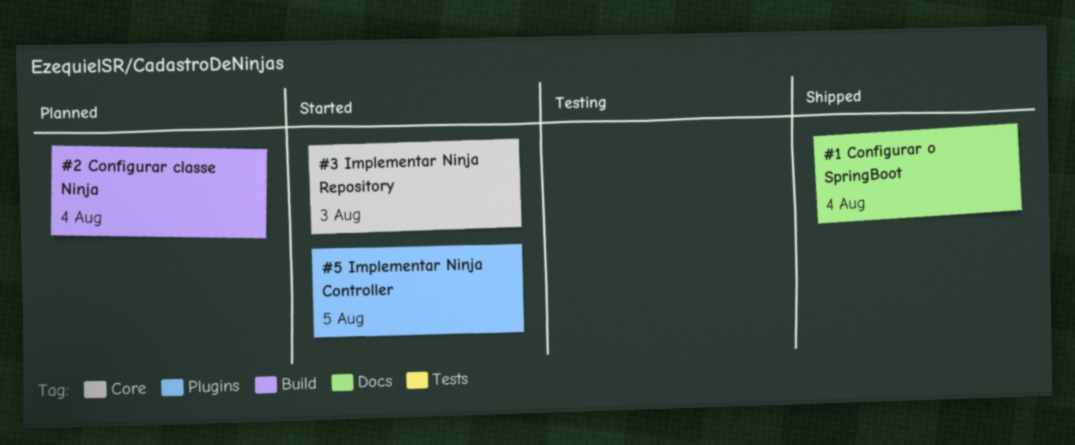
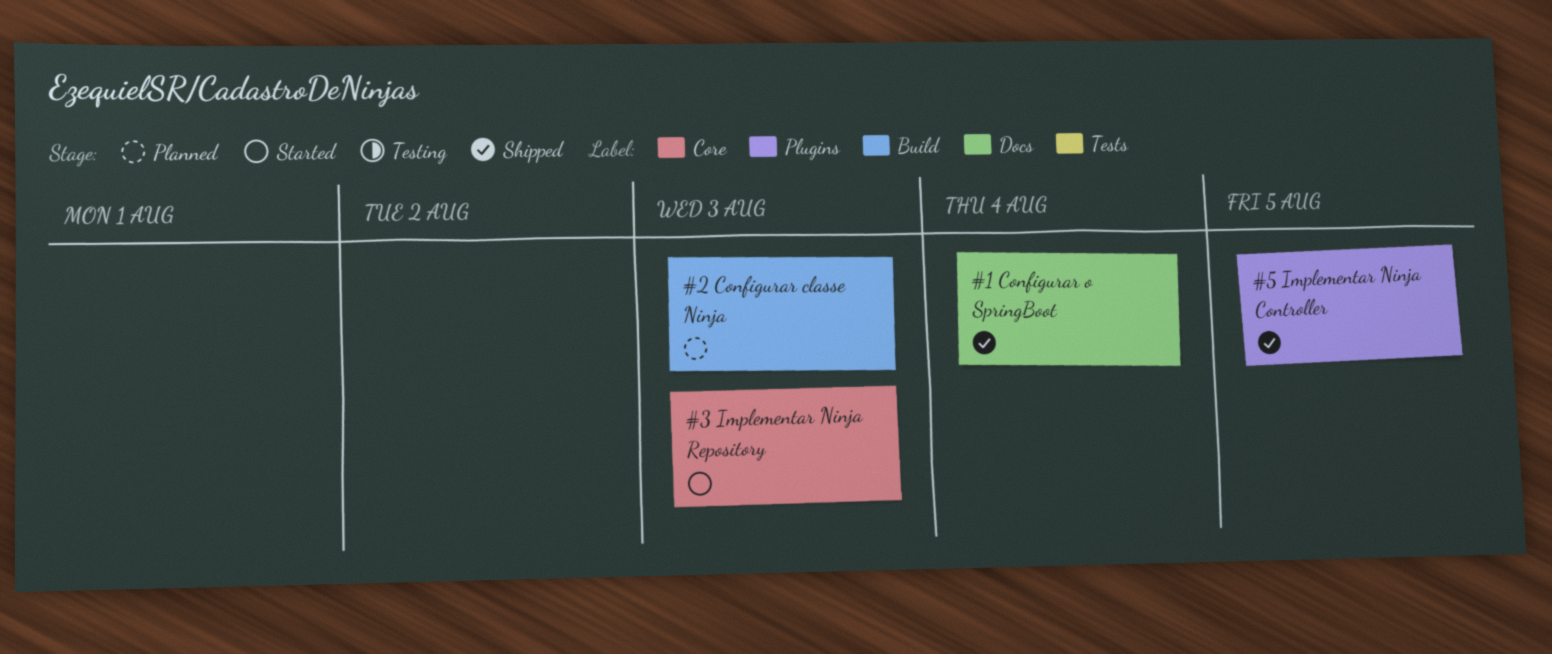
#2 Configurar classe Ninja, due: Aug 4 -> Aug 3
#5 Implementar Ninja Controller, status: Started -> Shipped

